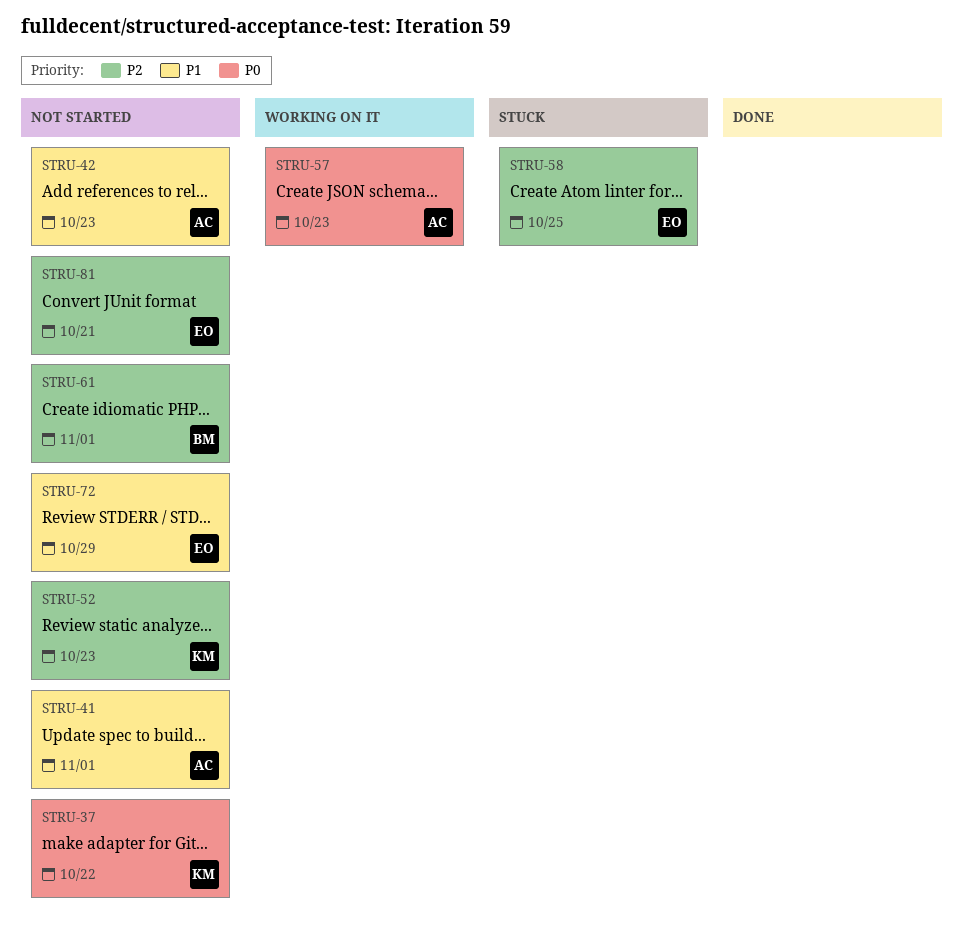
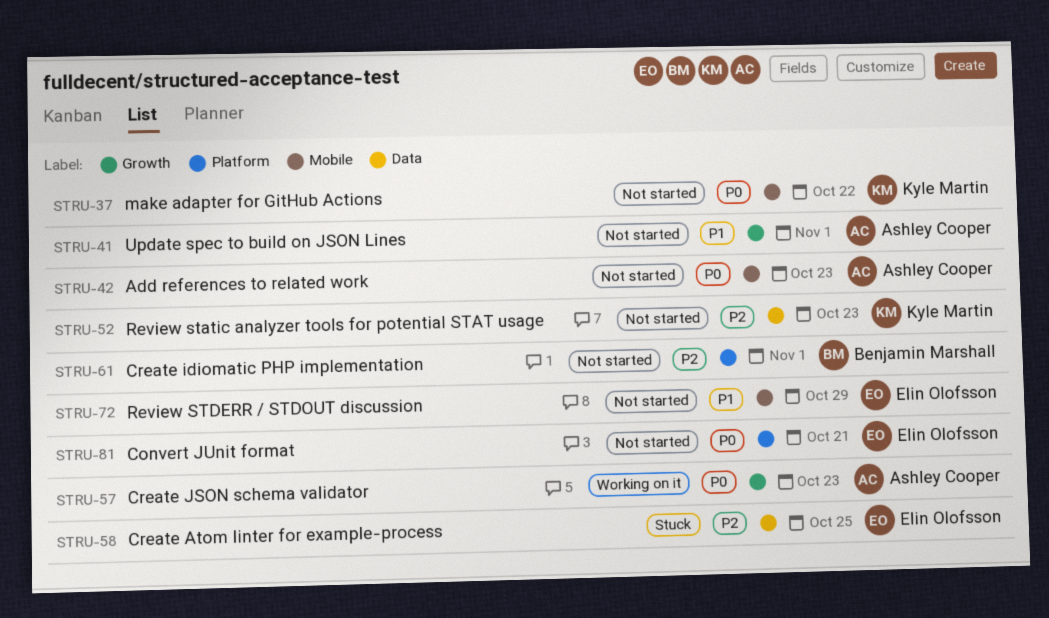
STRU-42, priority: P1 -> P0
STRU-81, priority: P2 -> P0

